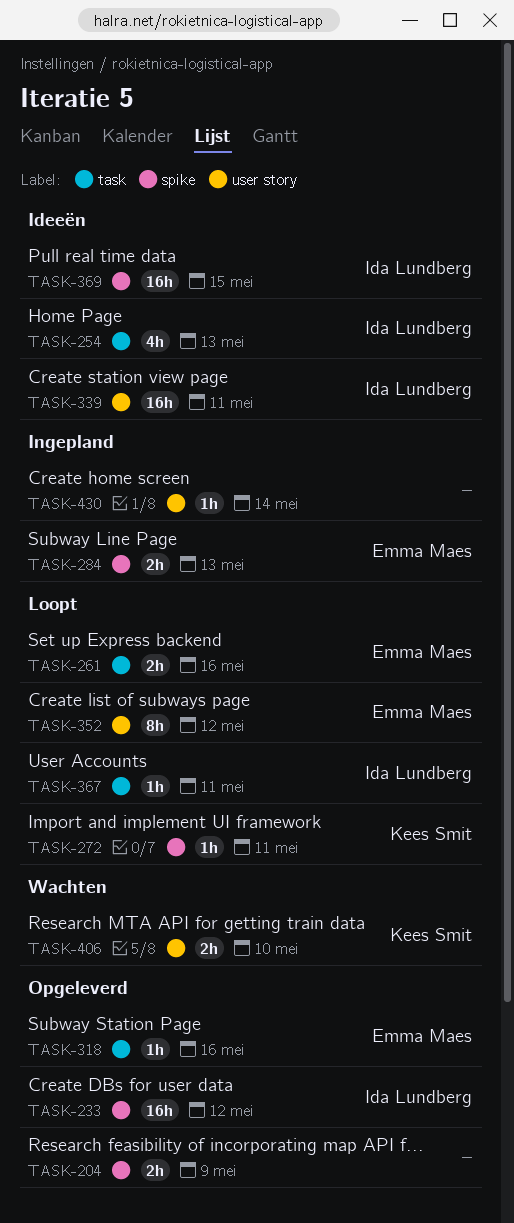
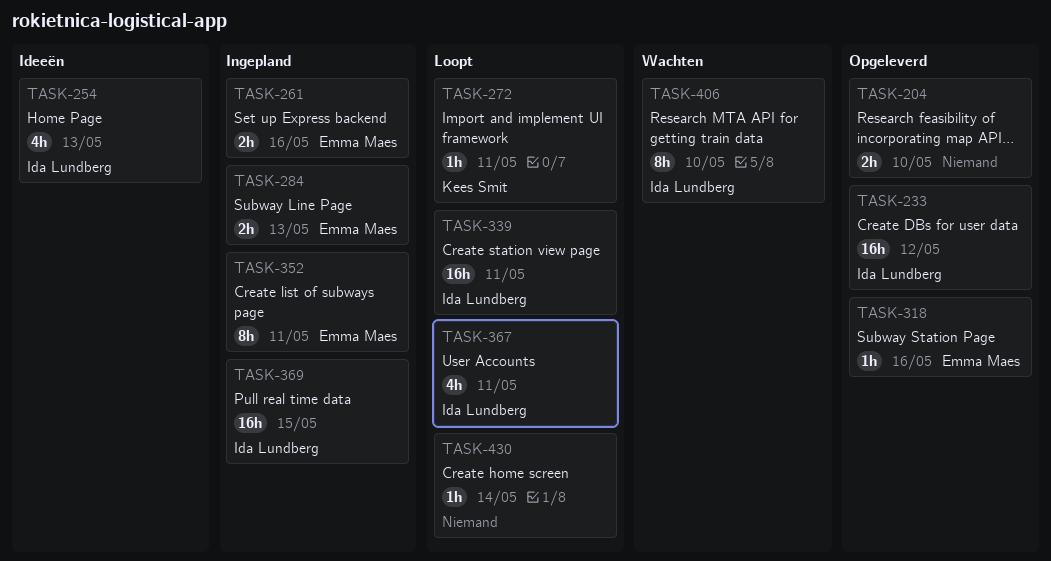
TASK-204, due: May 9 -> May 10
TASK-261, status: Loopt -> Ingepland
TASK-339, status: Ideeën -> Loopt
TASK-352, status: Loopt -> Ingepland
TASK-352, due: May 12 -> May 11
TASK-367, estimate: 1h -> 4h
TASK-369, status: Ideeën -> Ingepland
TASK-406, owner: Kees Smit -> Ida Lundberg
TASK-406, estimate: 2h -> 8h
TASK-430, status: Ingepland -> Loopt

